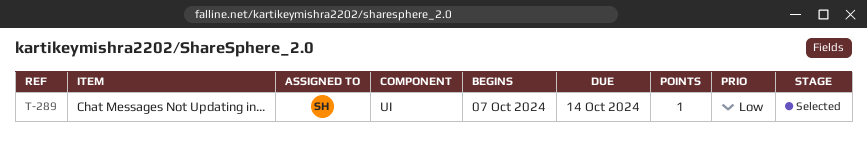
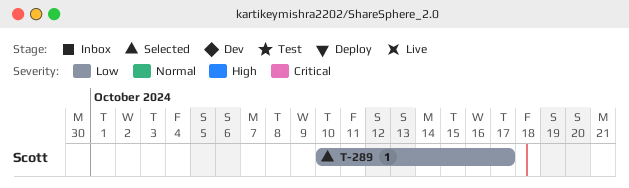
T-289, start: Oct 7 -> Oct 10
T-289, due: Oct 14 -> Oct 17

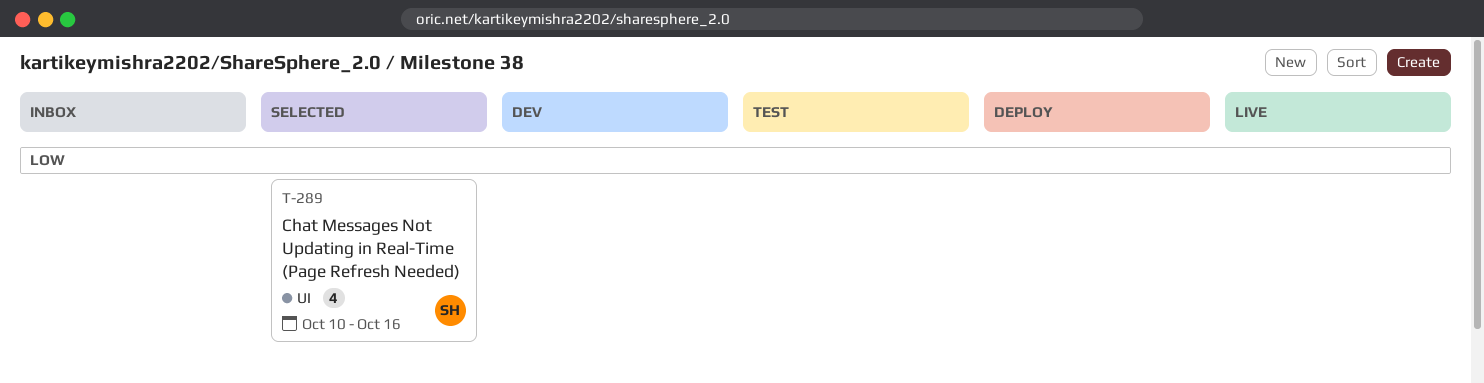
T-289, estimate: 1 -> 4
T-289, due: Oct 17 -> Oct 16

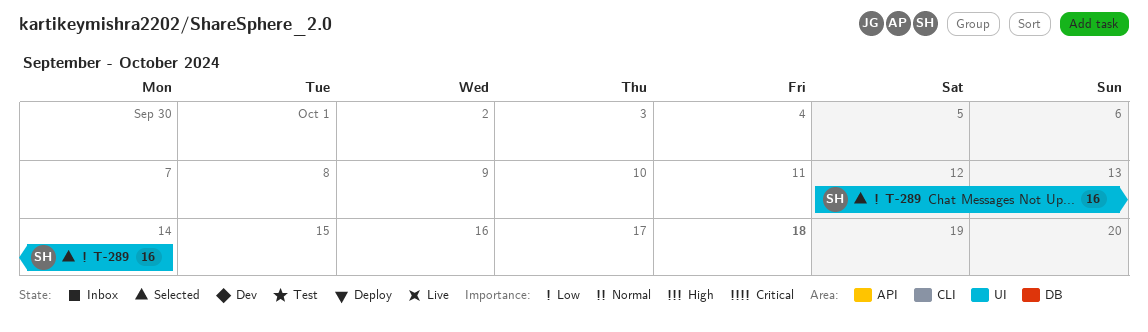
T-289, estimate: 4 -> 16
T-289, start: Oct 10 -> Oct 12
T-289, due: Oct 16 -> Oct 14

